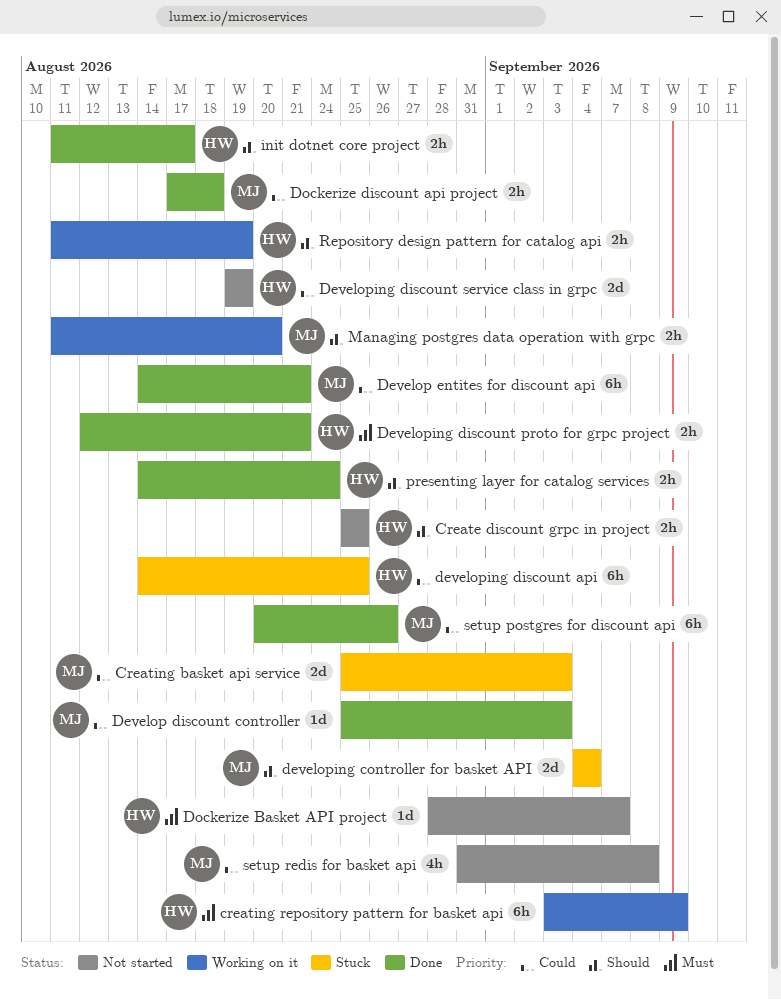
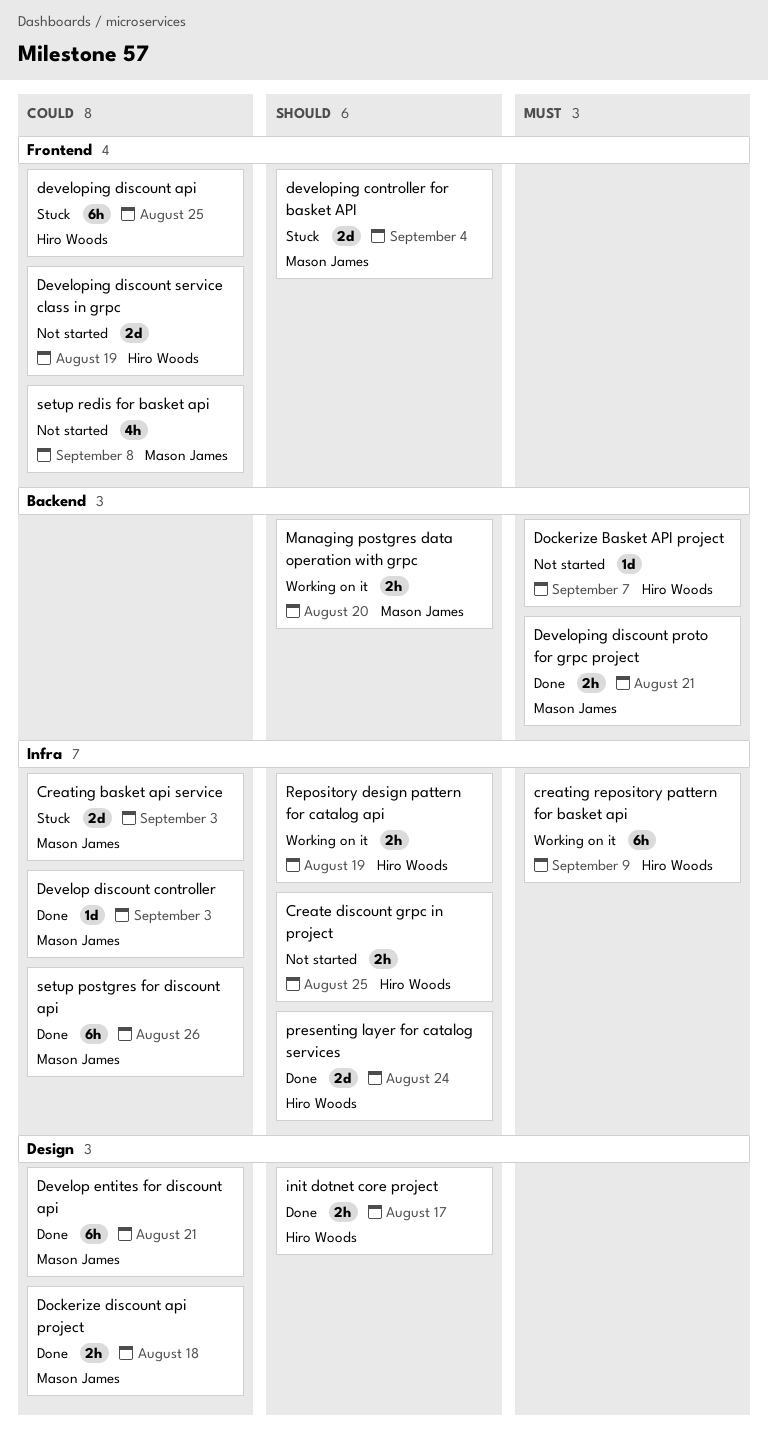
Developing discount proto for grpc project, owner: Hiro Woods -> Mason James
presenting layer for catalog services, estimate: 2h -> 2d

